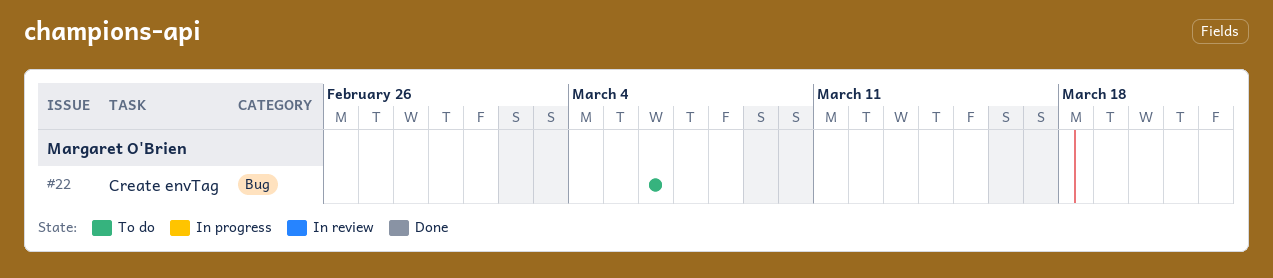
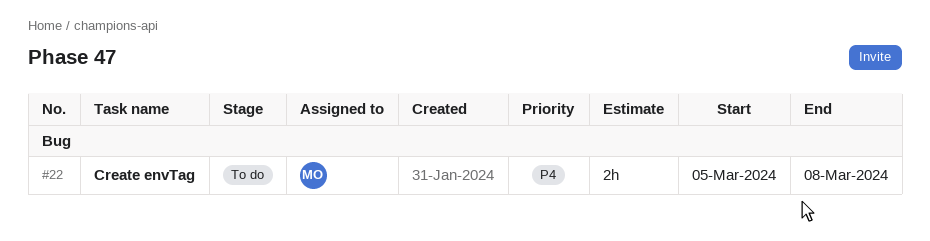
#22, start: Mar 6 -> Mar 5
#22, due: Mar 6 -> Mar 8

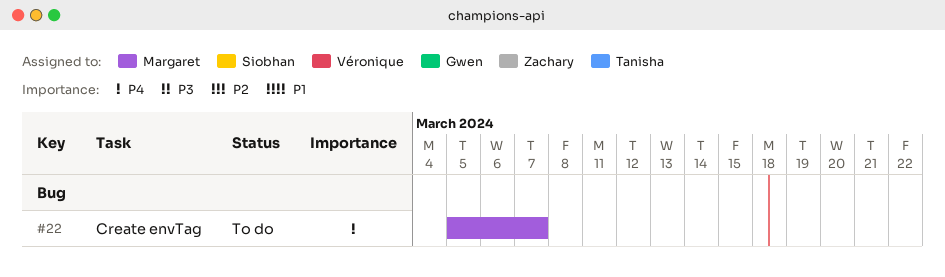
#22, due: Mar 8 -> Mar 7

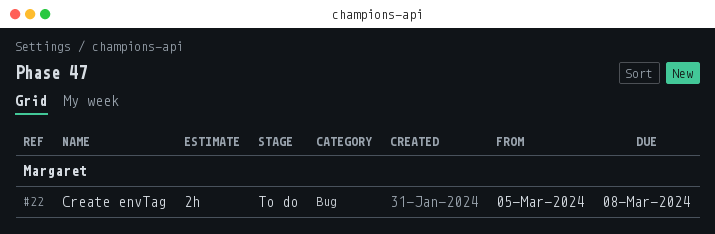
#22, due: Mar 7 -> Mar 8

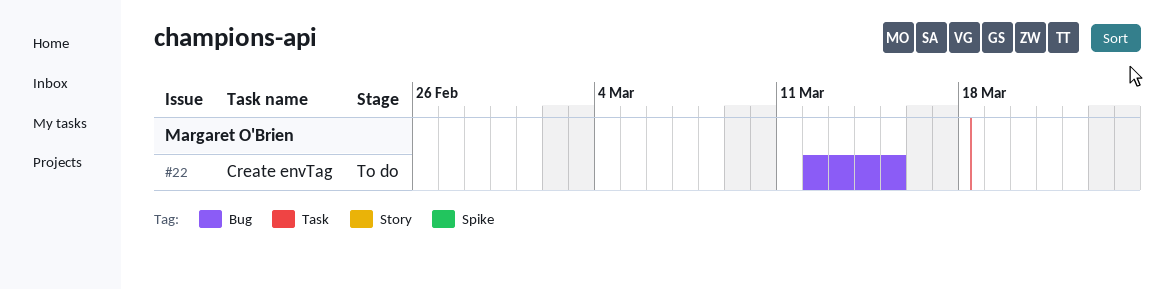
#22, start: Mar 5 -> Mar 12
#22, due: Mar 8 -> Mar 15

